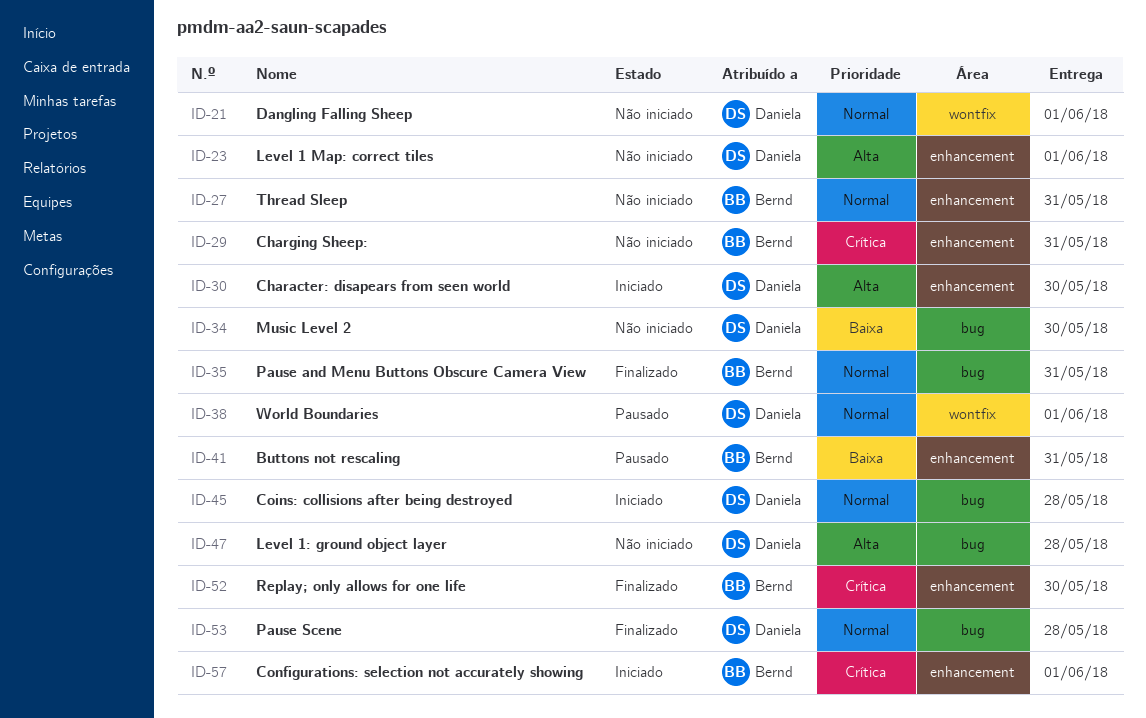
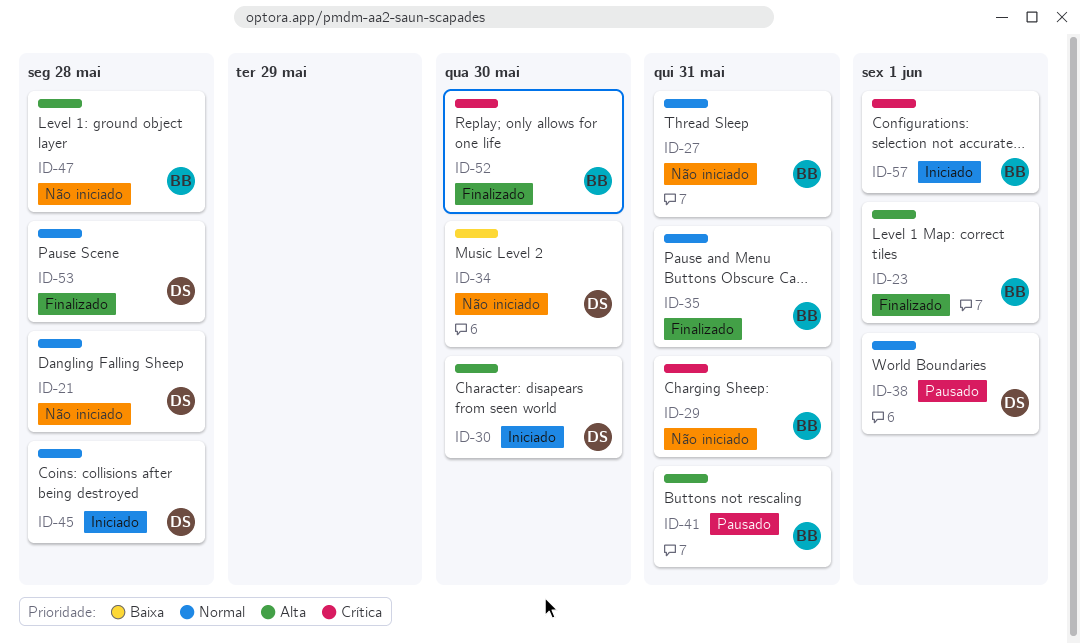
ID-21, due: Jun 1 -> May 28
ID-23, status: Não iniciado -> Finalizado
ID-23, owner: Daniela -> Bernd
ID-41, priority: Baixa -> Alta
ID-47, owner: Daniela -> Bernd

